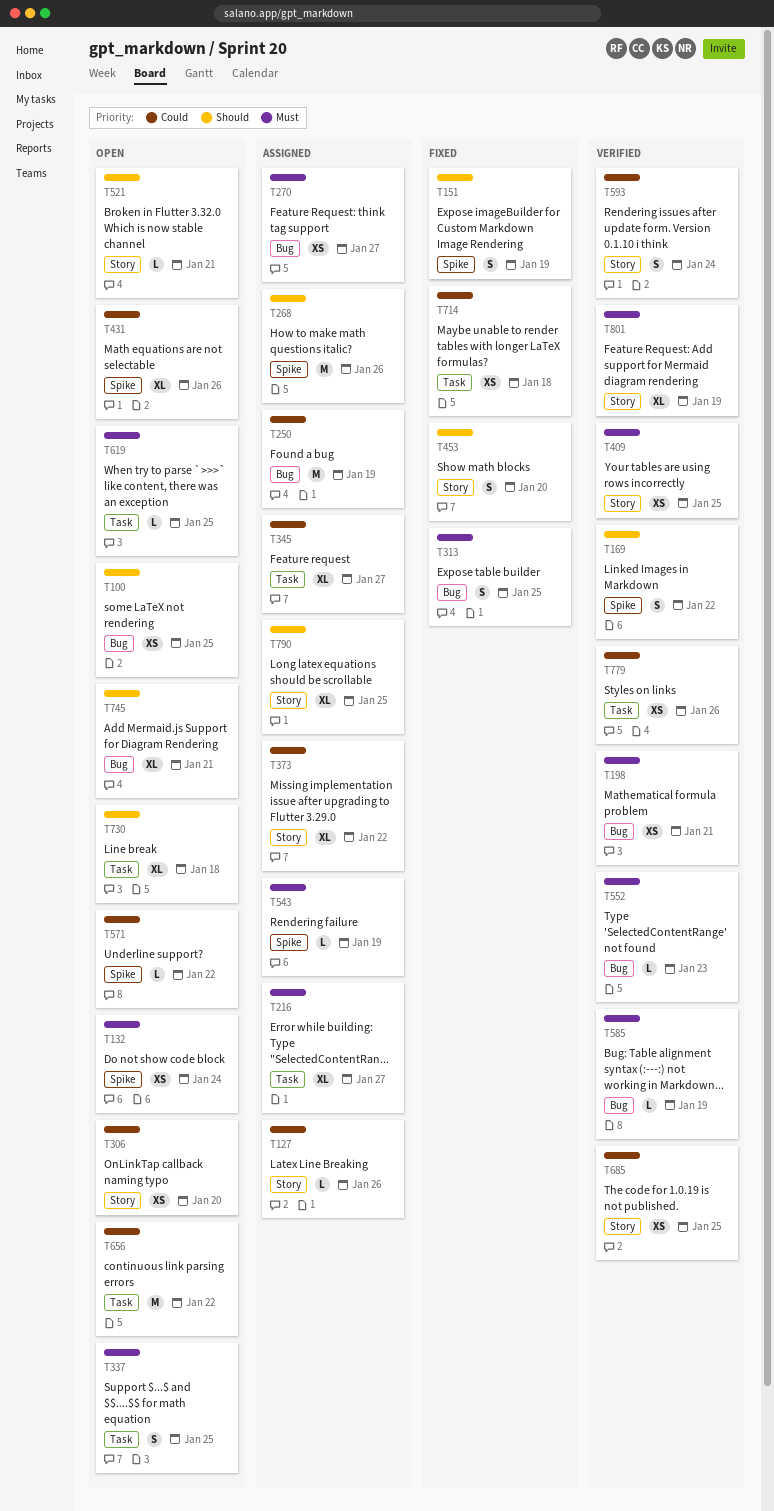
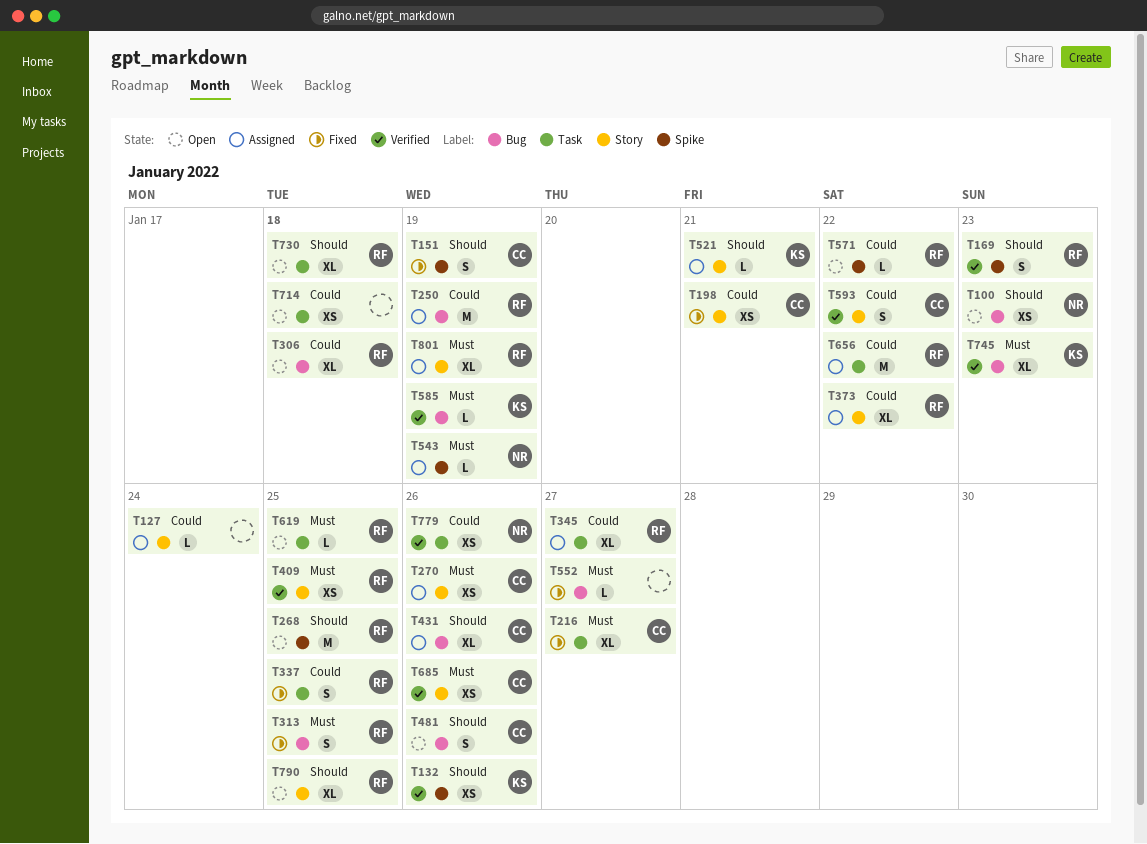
T100, due: Jan 25 -> Jan 23
T127, due: Jan 26 -> Jan 24
T132, status: Open -> Verified
T132, priority: Must -> Should
T132, due: Jan 24 -> Jan 26
T169, due: Jan 22 -> Jan 23
T198, status: Verified -> Fixed
T198, priority: Must -> Could
T198, label: Bug -> Story
T216, status: Assigned -> Fixed
T268, status: Assigned -> Open
T268, due: Jan 26 -> Jan 25
T270, label: Bug -> Story
T270, due: Jan 27 -> Jan 26
T306, label: Story -> Bug
T306, estimate: XS -> XL
T306, due: Jan 20 -> Jan 18
T337, status: Open -> Fixed
T337, priority: Must -> Could
T431, status: Open -> Assigned
T431, priority: Could -> Should
T431, label: Spike -> Bug
T453: present -> none
T481: none -> present
T521, status: Open -> Assigned
T552, status: Verified -> Fixed
T552, due: Jan 23 -> Jan 27
T593, due: Jan 24 -> Jan 22
T656, status: Open -> Assigned
T685, priority: Could -> Must
T685, due: Jan 25 -> Jan 26
T714, status: Fixed -> Open
T745, status: Open -> Verified
T745, priority: Should -> Must
T745, due: Jan 21 -> Jan 23
T790, status: Assigned -> Open
T801, status: Verified -> Assigned

